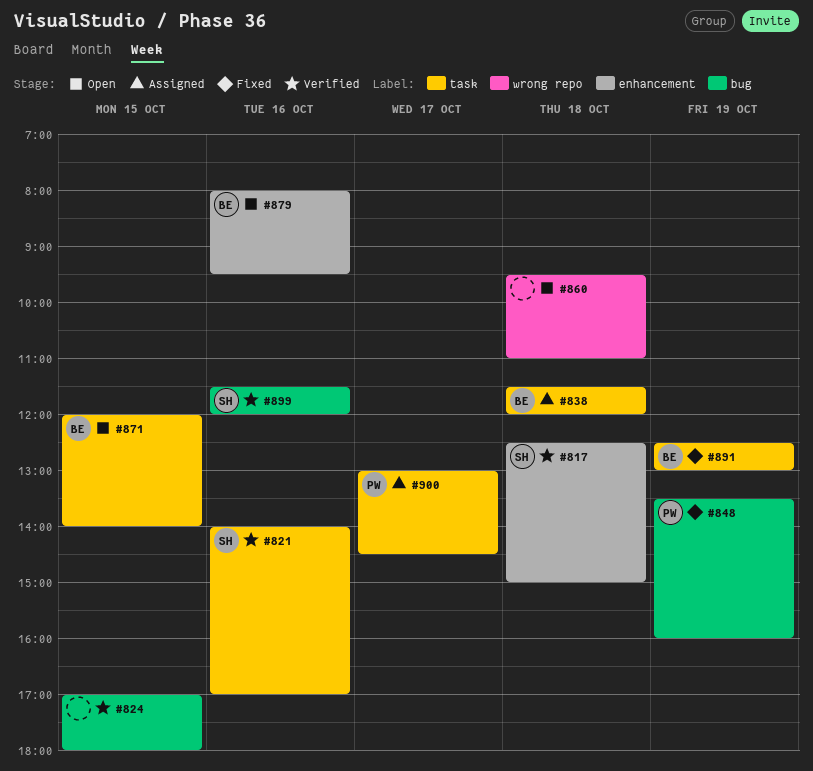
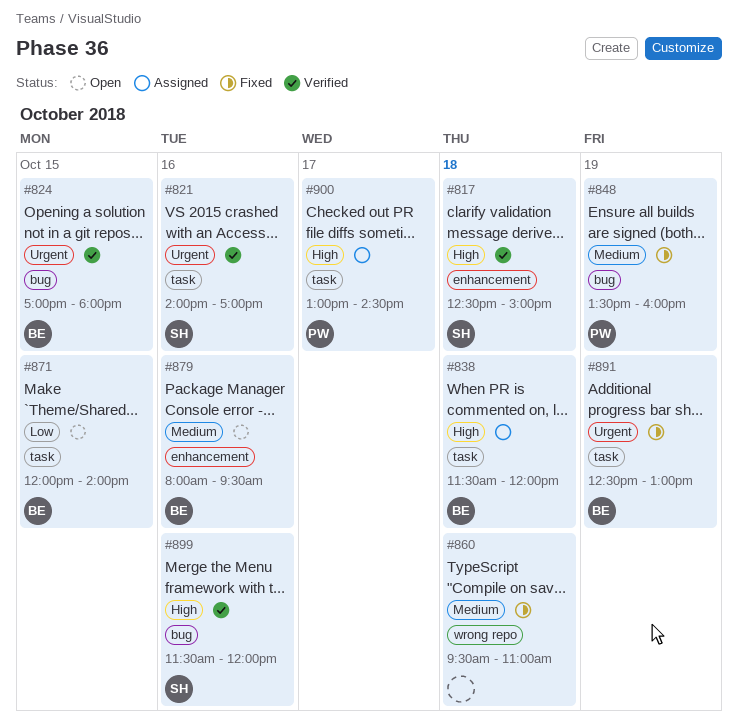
#824, owner: none -> BE
#860, status: Open -> Fixed

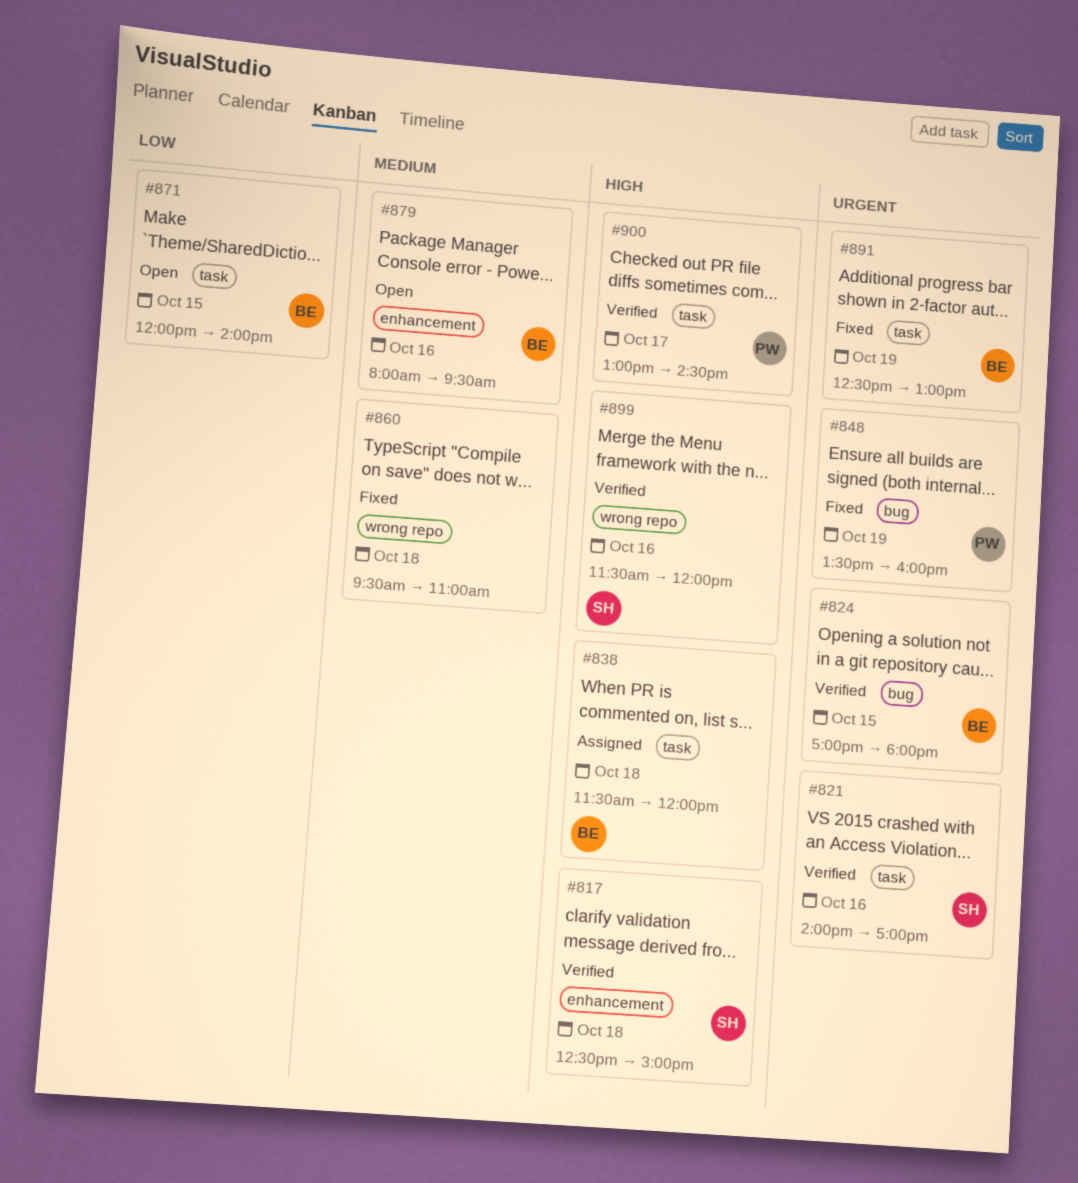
#848, priority: Medium -> Urgent
#899, label: bug -> wrong repo
#900, status: Assigned -> Verified

